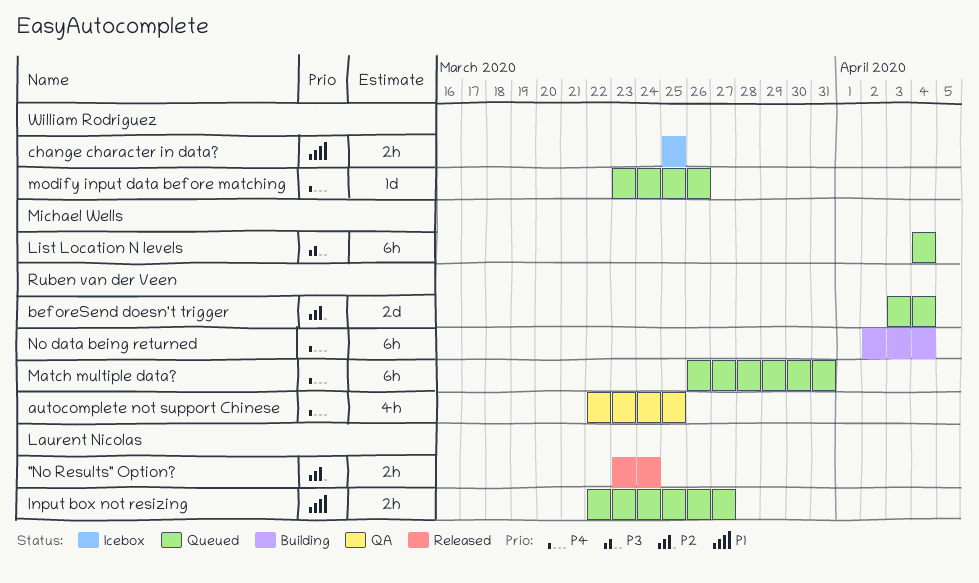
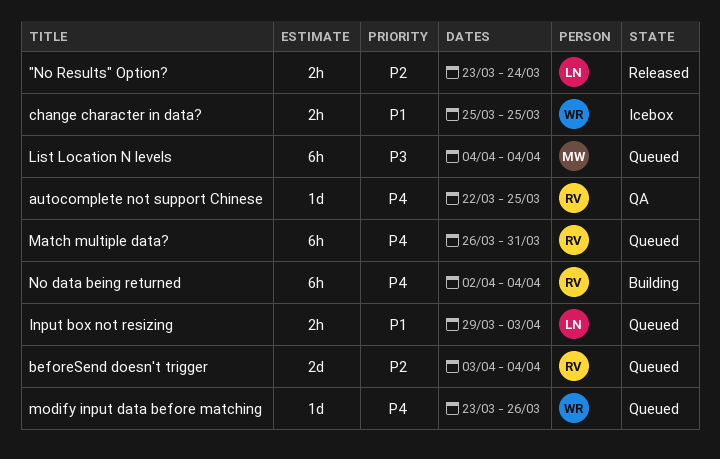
autocomplete not support Chinese, estimate: 4h -> 1d
Input box not resizing, start: Mar 22 -> Mar 29
Input box not resizing, due: Mar 27 -> Apr 3

